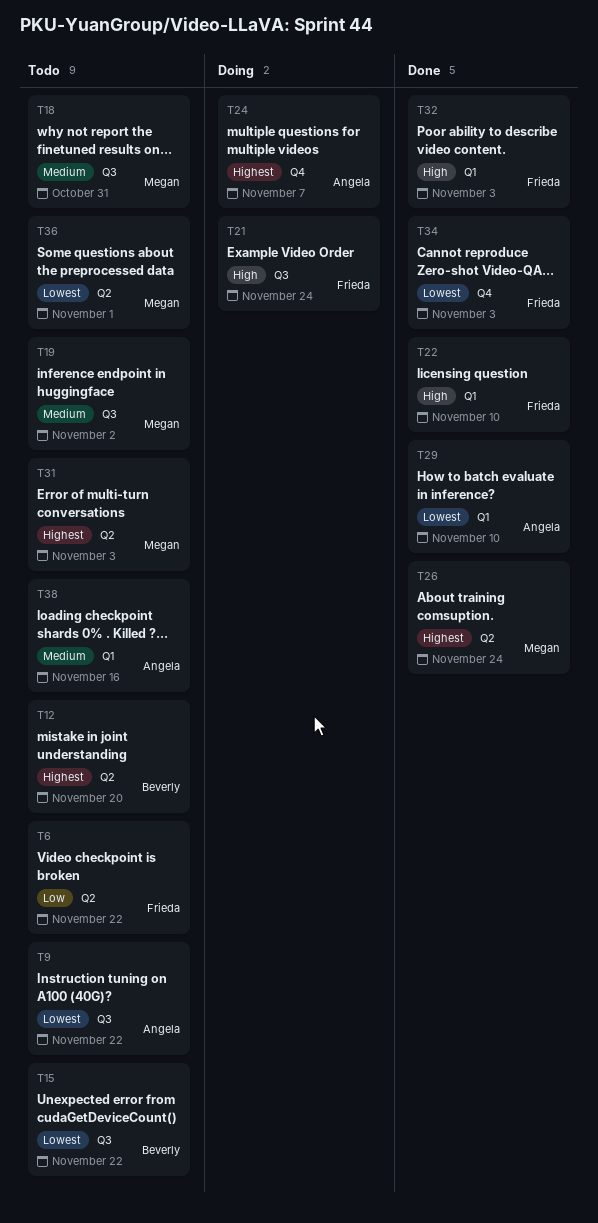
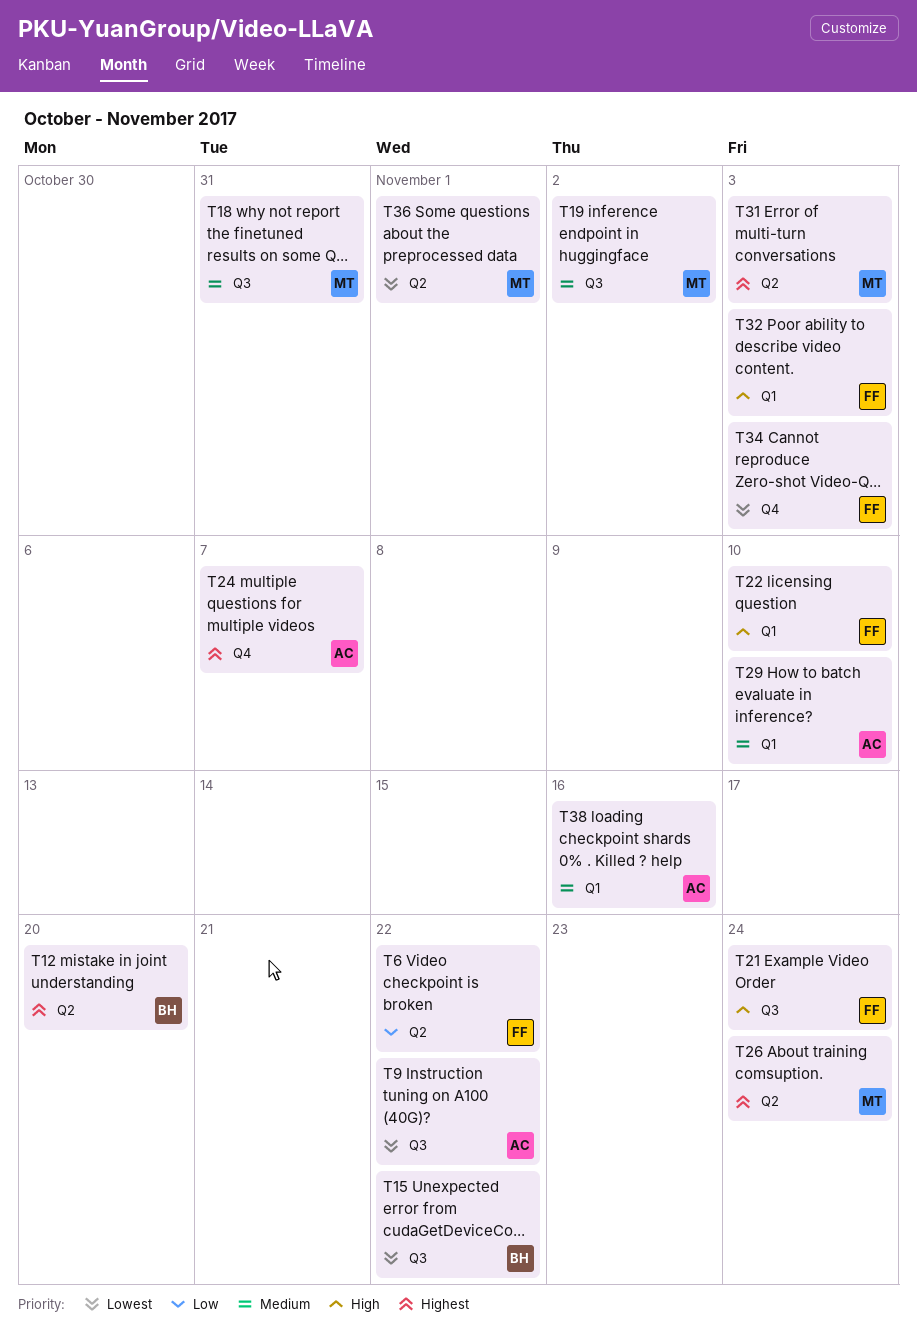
T29, priority: Lowest -> Medium

